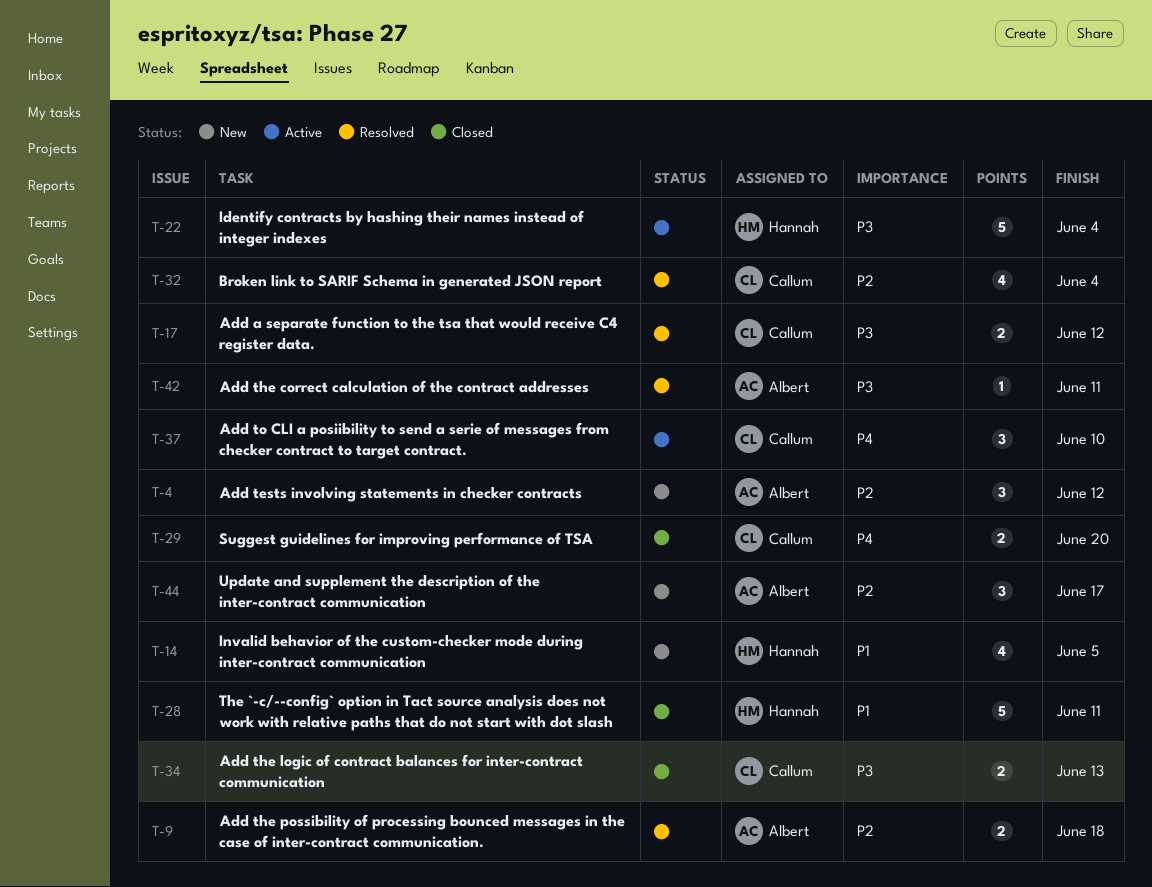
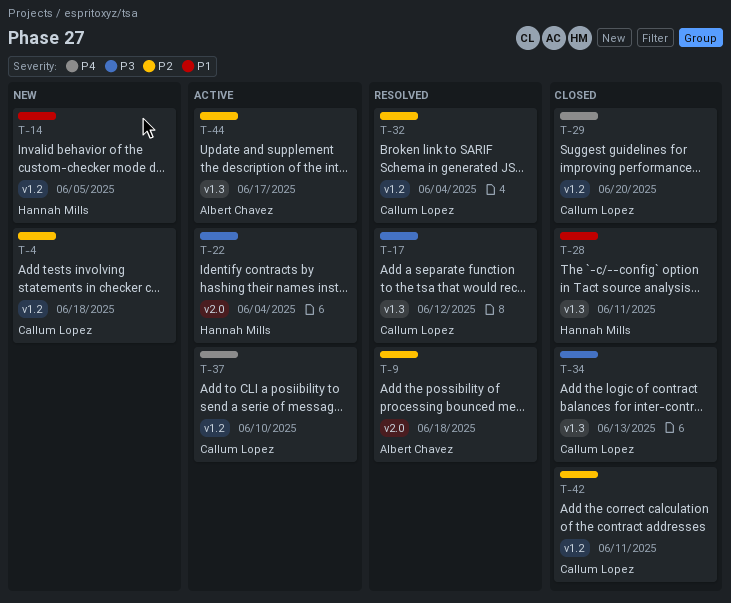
T-4, owner: Albert Chavez -> Callum Lopez
T-4, due: Jun 12 -> Jun 18
T-42, status: Resolved -> Closed
T-42, owner: Albert Chavez -> Callum Lopez
T-42, priority: P3 -> P2
T-44, status: New -> Active

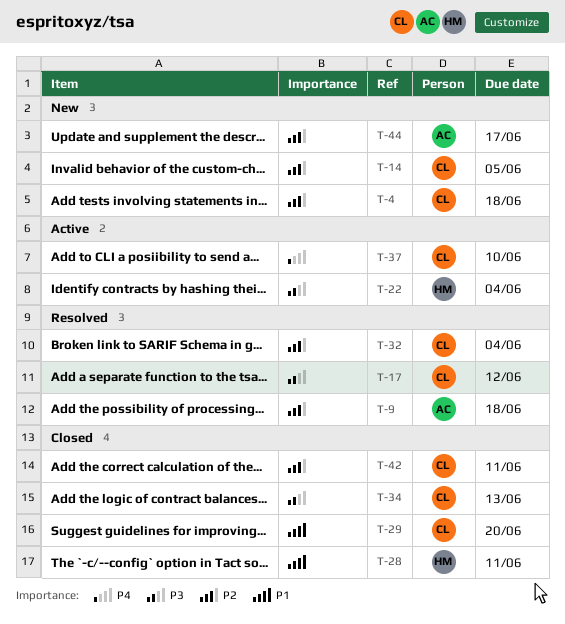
T-14, owner: Hannah Mills -> Callum Lopez
T-14, priority: P1 -> P2
T-29, priority: P4 -> P1
T-44, status: Active -> New

